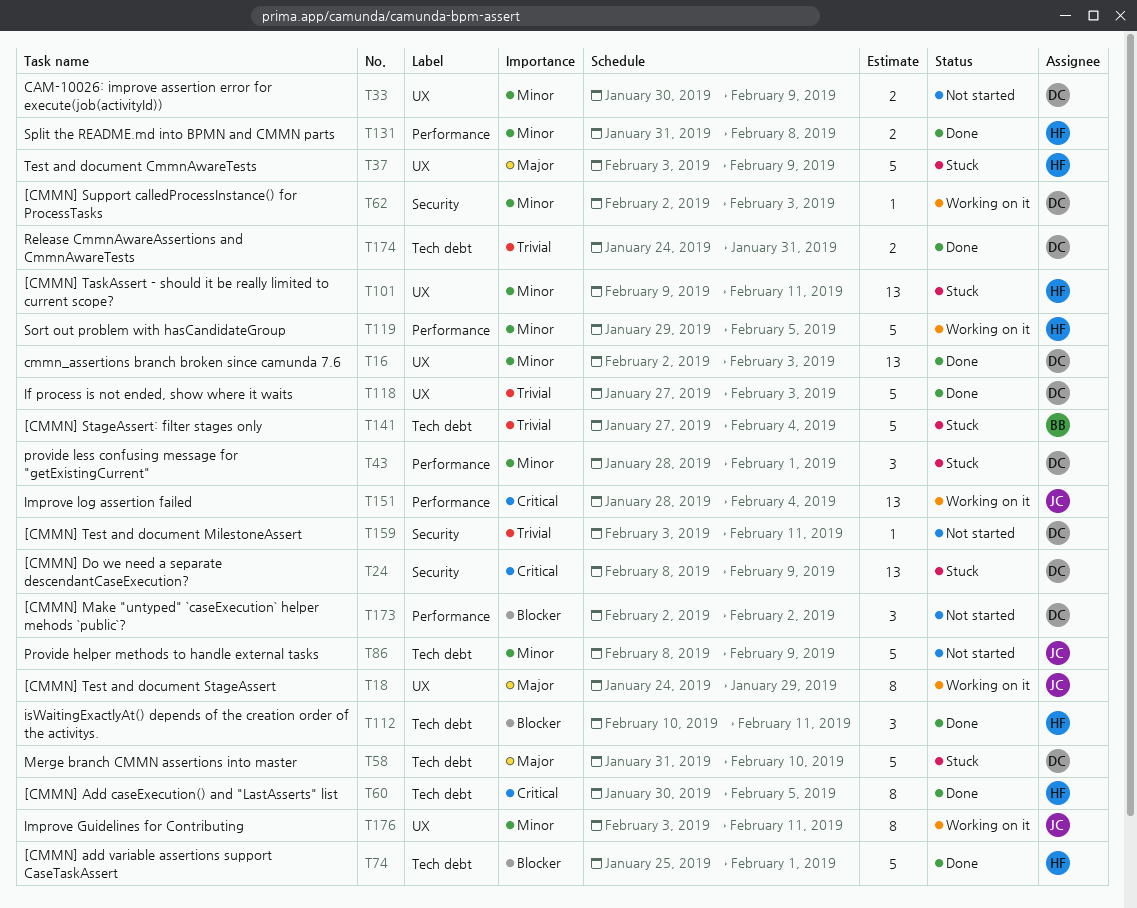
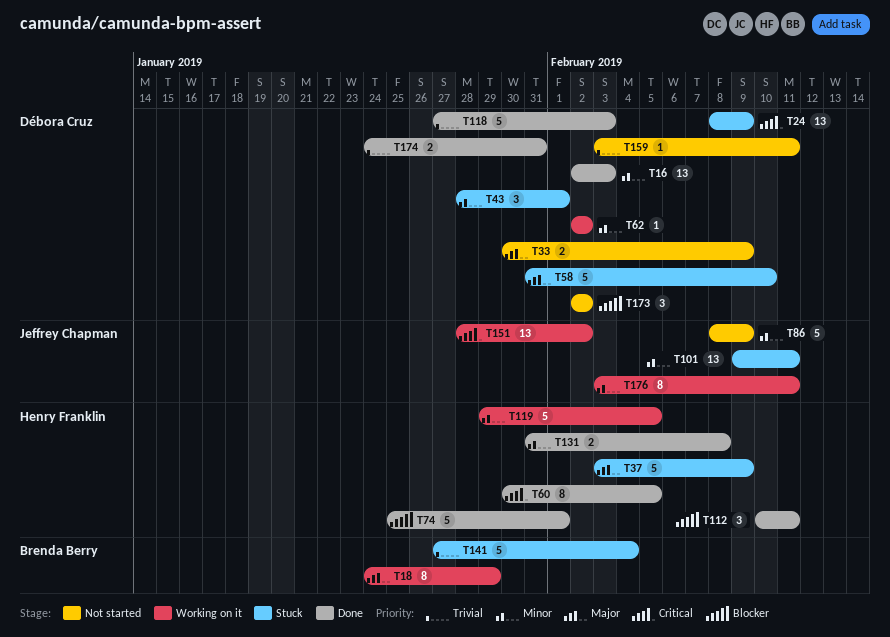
T18, owner: Jeffrey Chapman -> Brenda Berry
T33, priority: Minor -> Major
T62, due: Feb 3 -> Feb 2
T101, owner: Henry Franklin -> Jeffrey Chapman
T151, due: Feb 4 -> Feb 2

